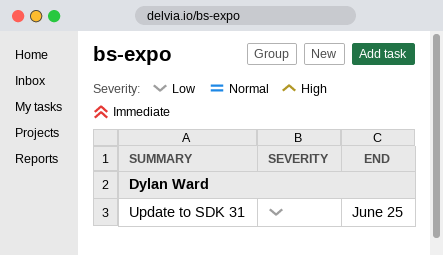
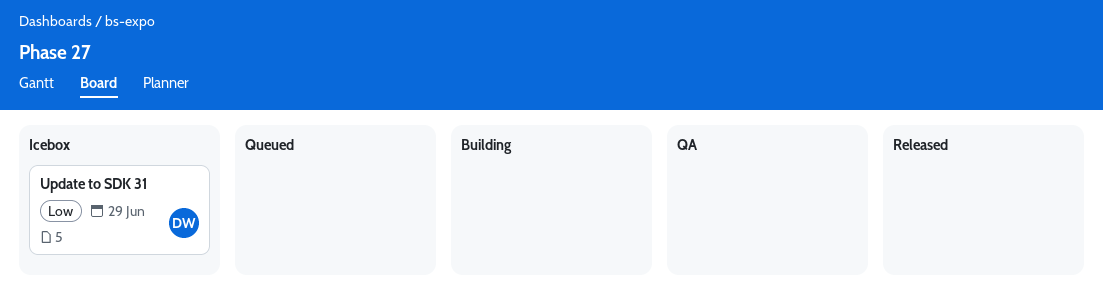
Update to SDK 31, due: Jun 25 -> Jun 29

